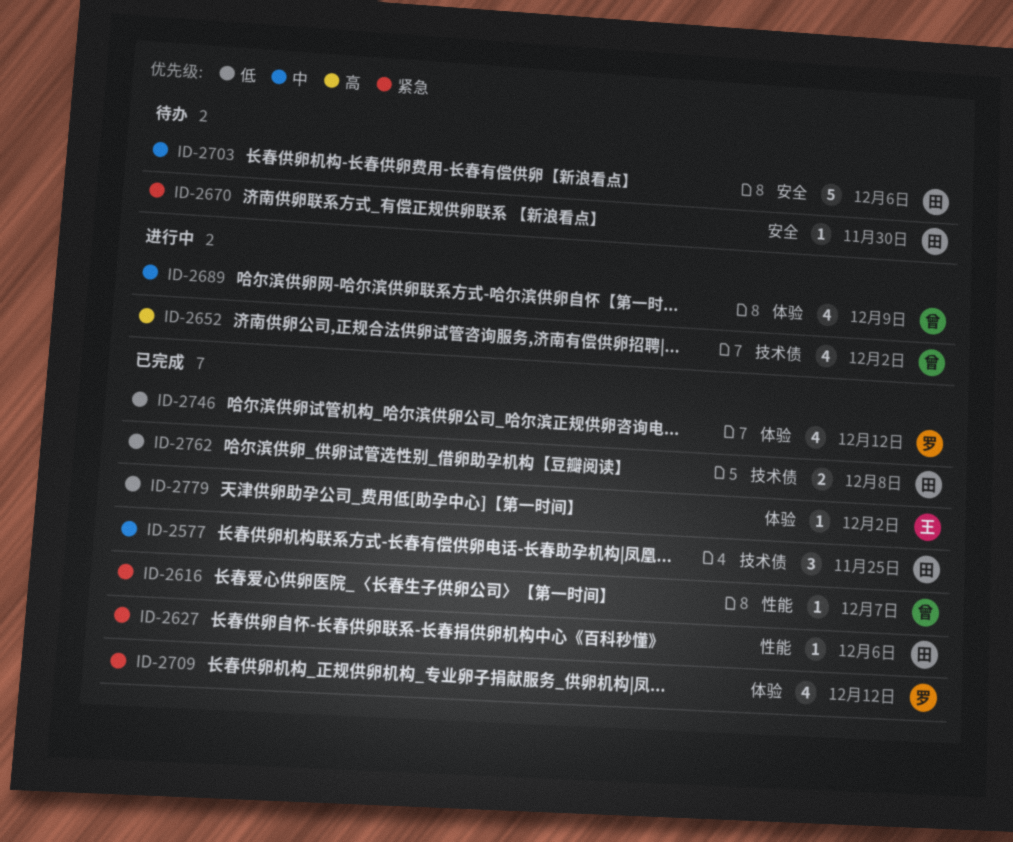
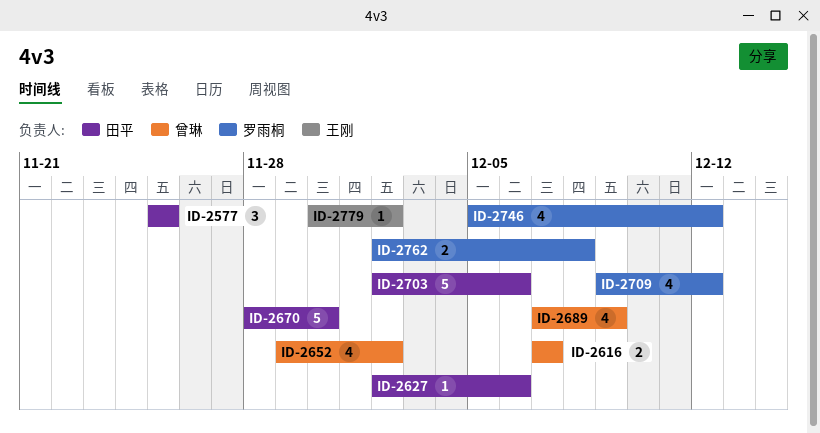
ID-2616, estimate: 1 -> 2
ID-2670, estimate: 1 -> 5
ID-2762, owner: 田平 -> 罗雨桐

